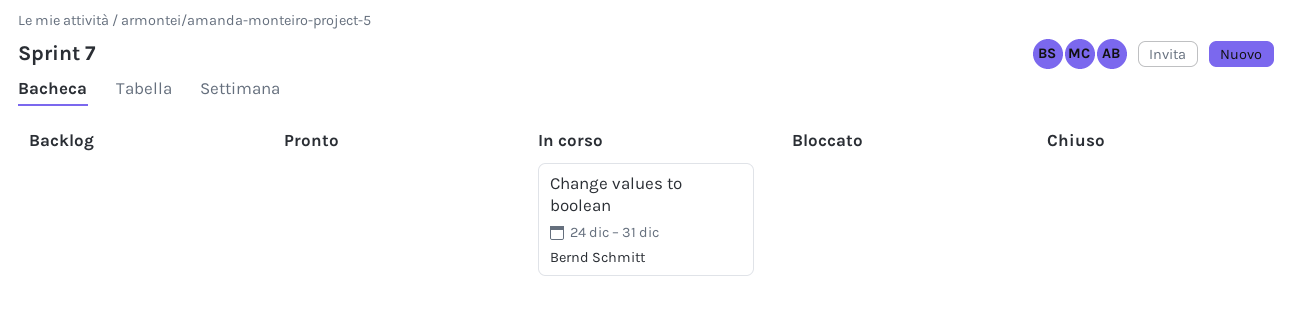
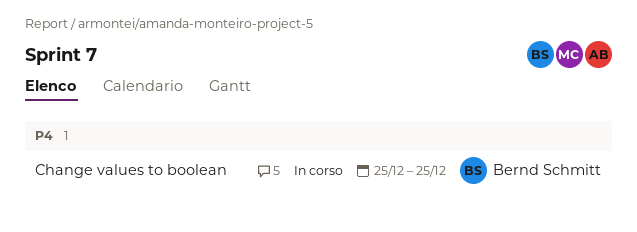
Change values to boolean, start: Dec 24 -> Dec 25
Change values to boolean, due: Dec 31 -> Dec 25

